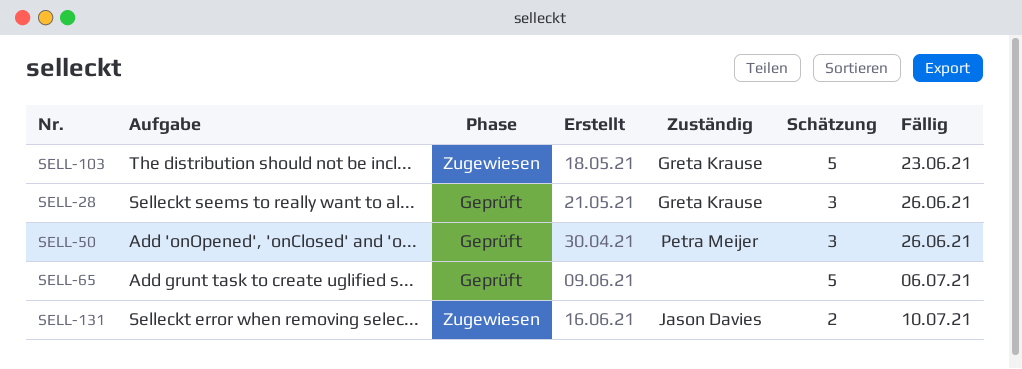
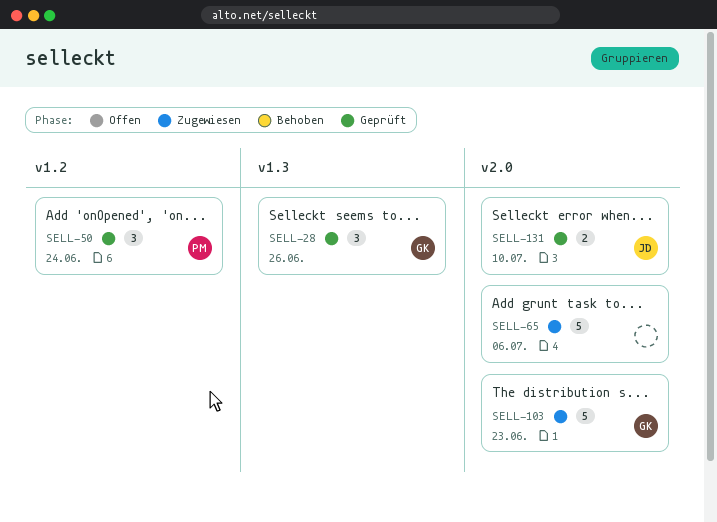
SELL-50, due: Jun 26 -> Jun 24
SELL-65, status: Geprüft -> Zugewiesen
SELL-131, status: Zugewiesen -> Geprüft

